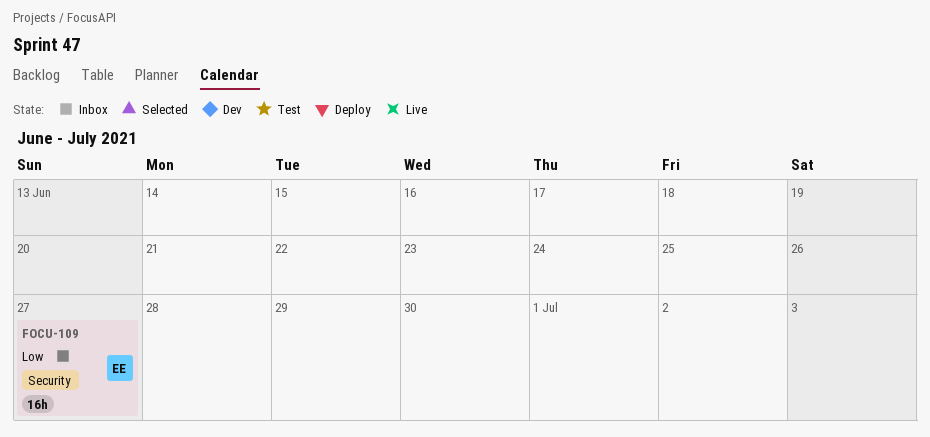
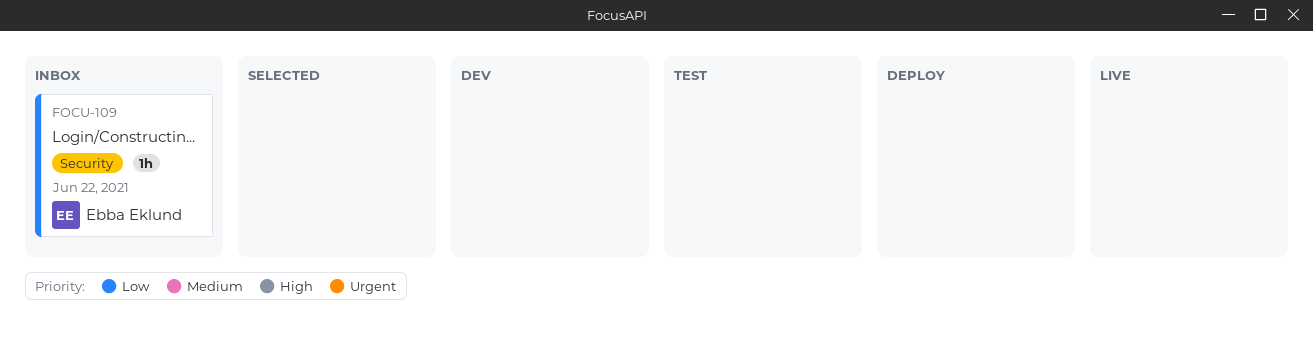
FOCU-109, estimate: 16h -> 1h
FOCU-109, due: Jun 27 -> Jun 22

